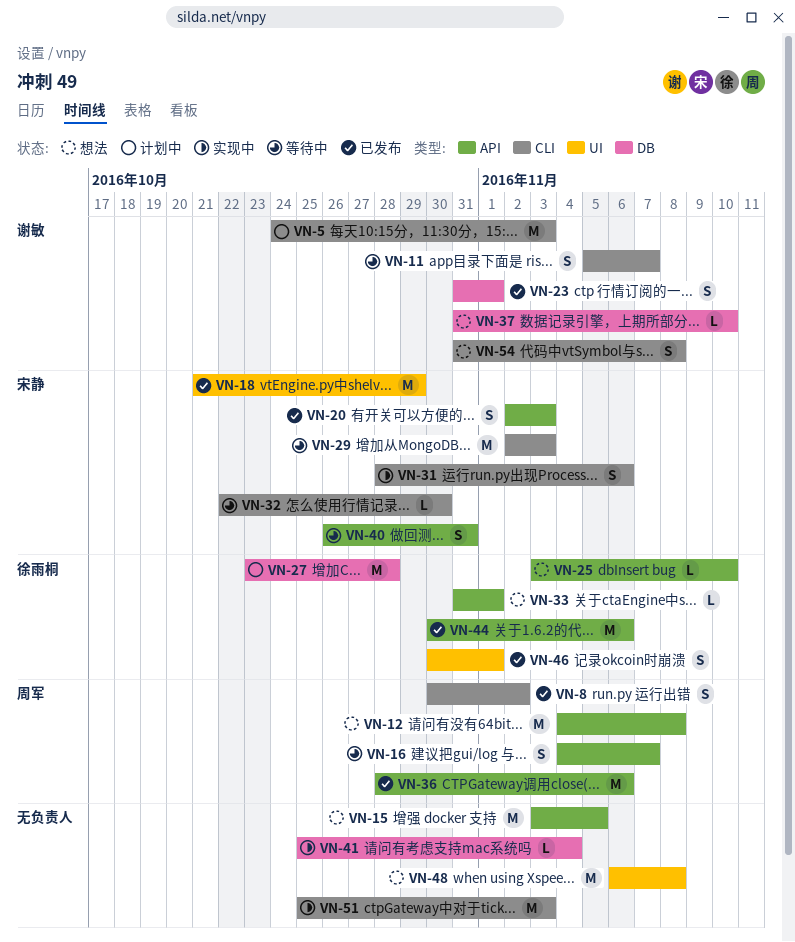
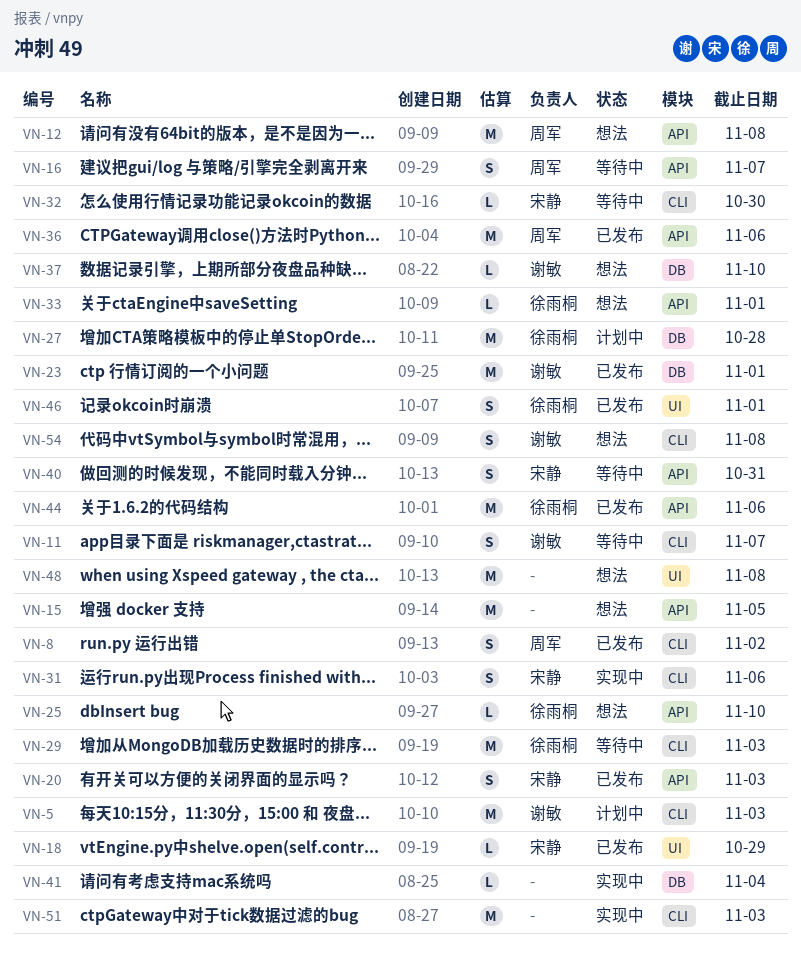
VN-18, estimate: M -> L
VN-23, estimate: S -> M
VN-29, owner: 宋静 -> 徐雨桐

